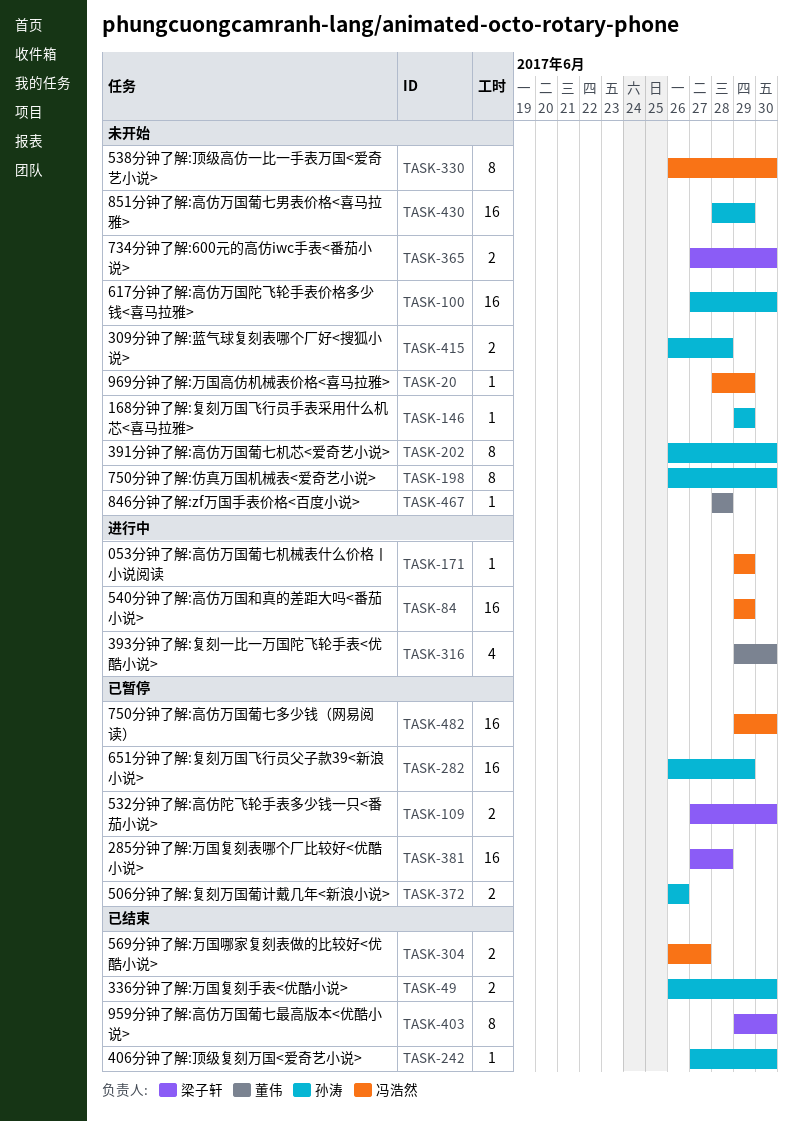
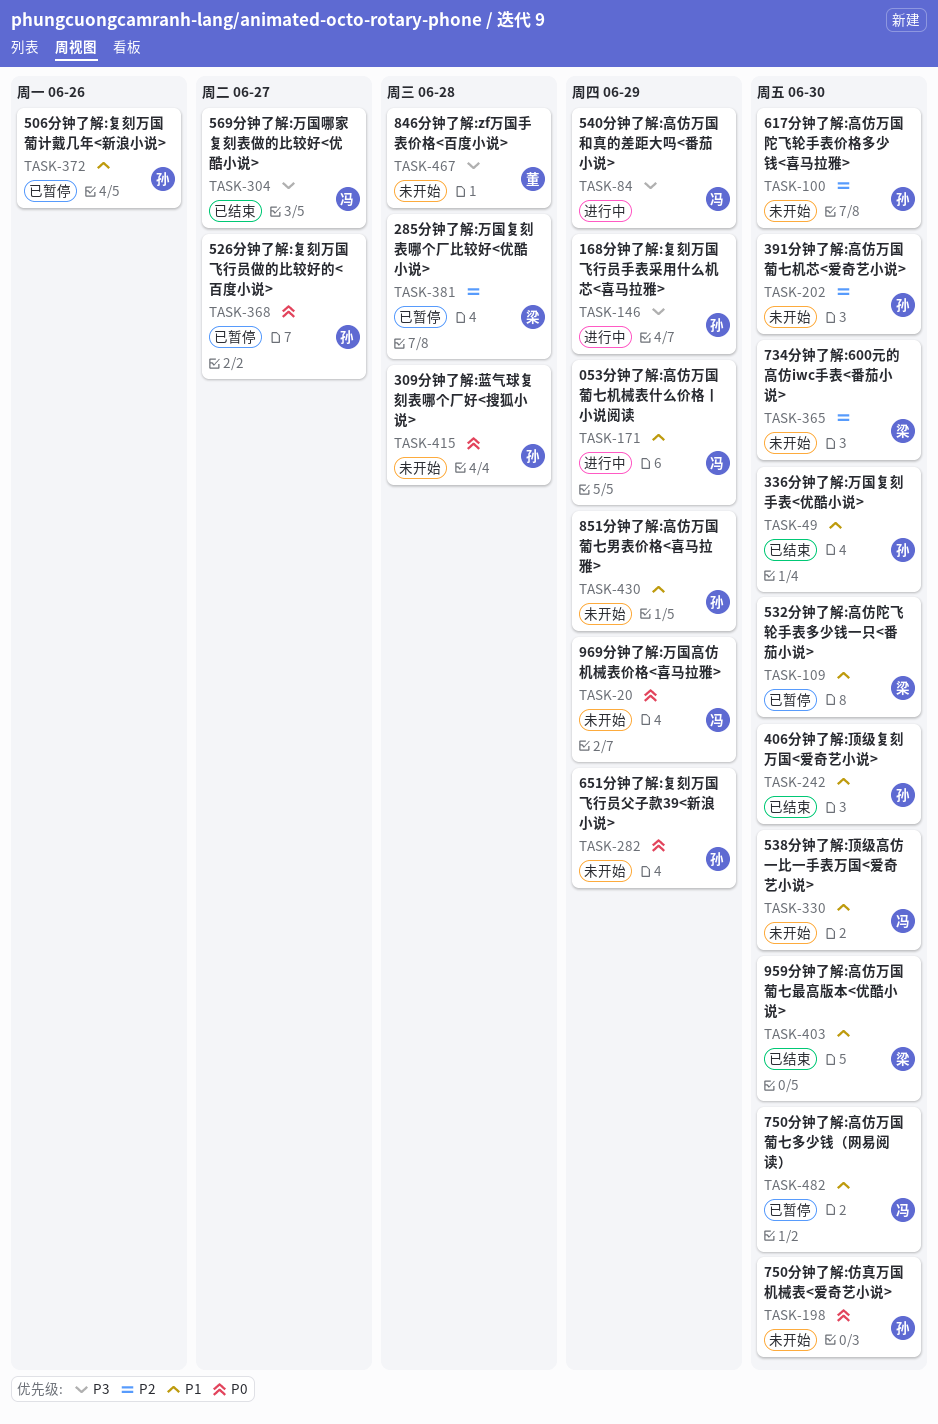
TASK-146, status: 未开始 -> 进行中
TASK-282, status: 已暂停 -> 未开始
TASK-316: present -> none
TASK-368: none -> present

